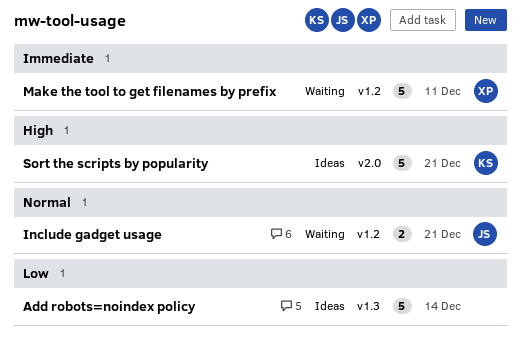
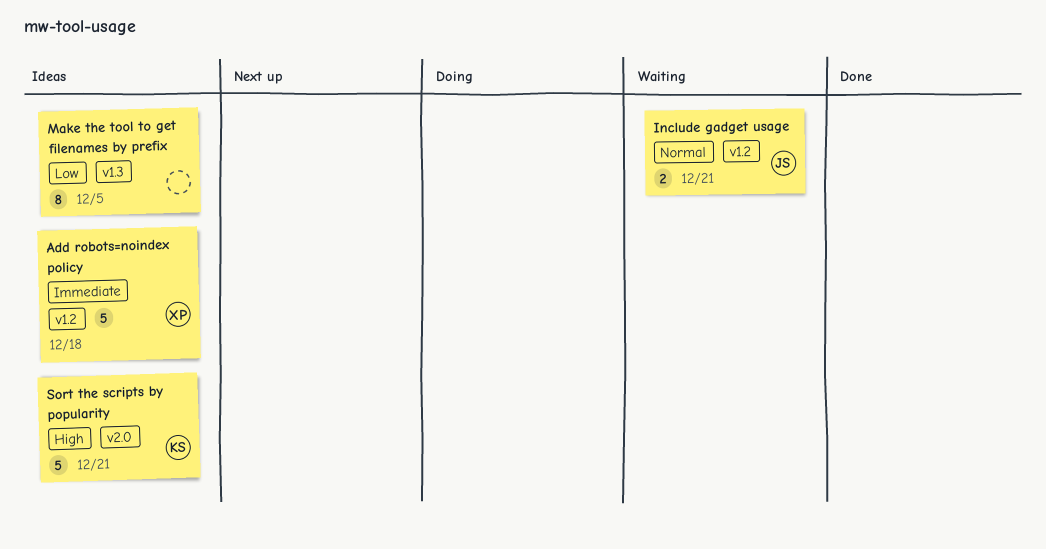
Add robots=noindex policy, owner: none -> XP
Add robots=noindex policy, priority: Low -> Immediate
Add robots=noindex policy, label: v1.3 -> v1.2
Add robots=noindex policy, due: Dec 14 -> Dec 18
Make the tool to get filenames by prefix, status: Waiting -> Ideas
Make the tool to get filenames by prefix, owner: XP -> none
Make the tool to get filenames by prefix, priority: Immediate -> Low
Make the tool to get filenames by prefix, label: v1.2 -> v1.3
Make the tool to get filenames by prefix, estimate: 5 -> 8
Make the tool to get filenames by prefix, due: Dec 11 -> Dec 5

